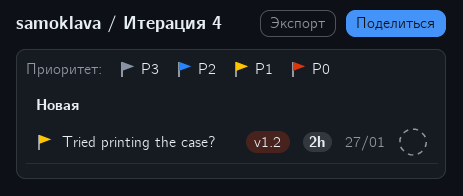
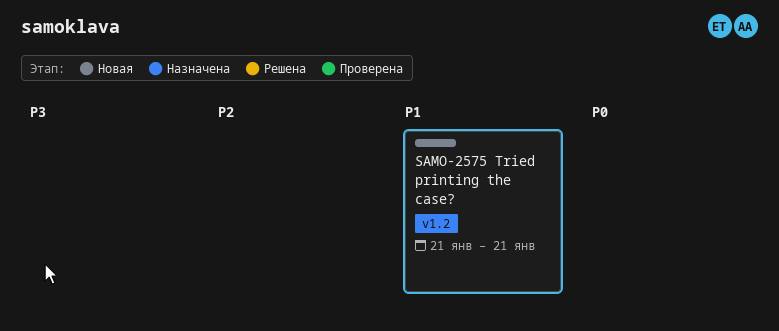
Tried printing the case?, due: Jan 27 -> Jan 21

